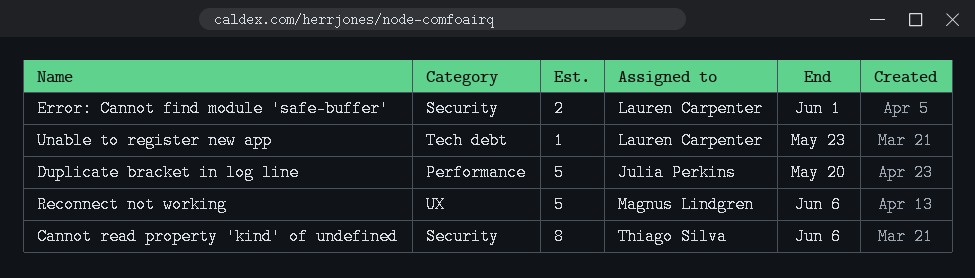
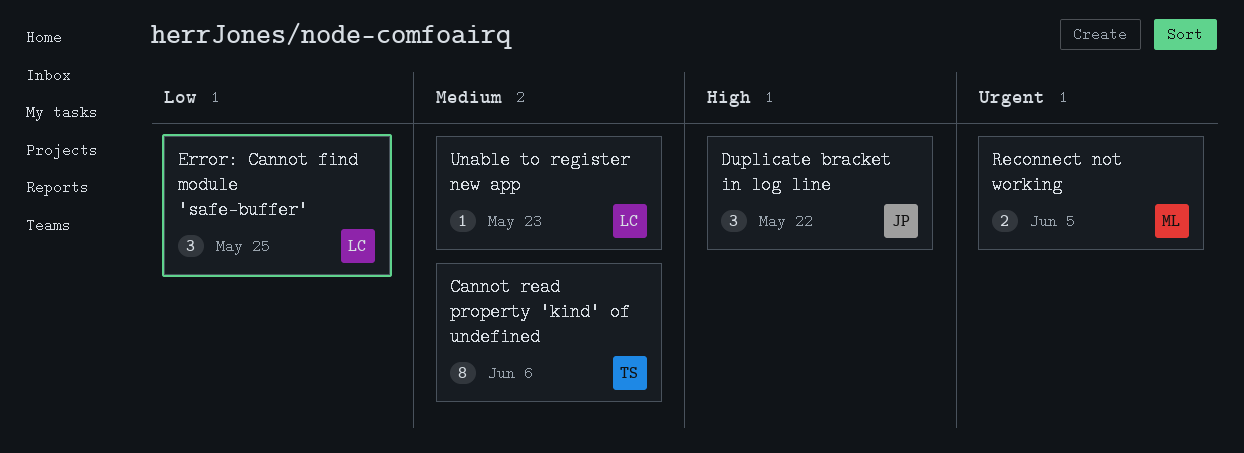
Duplicate bracket in log line, estimate: 5 -> 3
Duplicate bracket in log line, due: May 20 -> May 22
Error: Cannot find module 'safe-buffer', estimate: 2 -> 3
Error: Cannot find module 'safe-buffer', due: Jun 1 -> May 25
Reconnect not working, estimate: 5 -> 2
Reconnect not working, due: Jun 6 -> Jun 5

